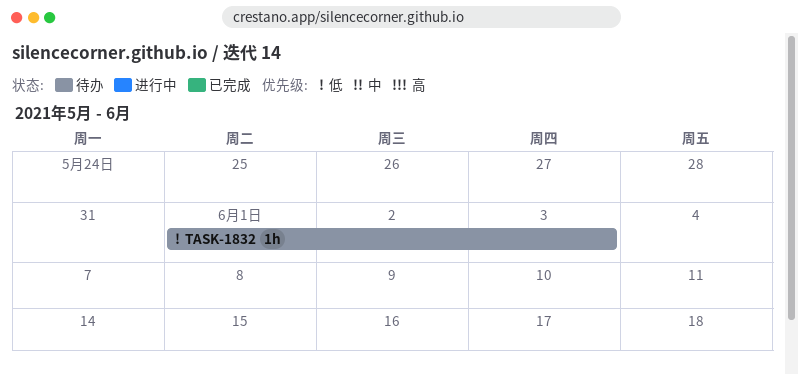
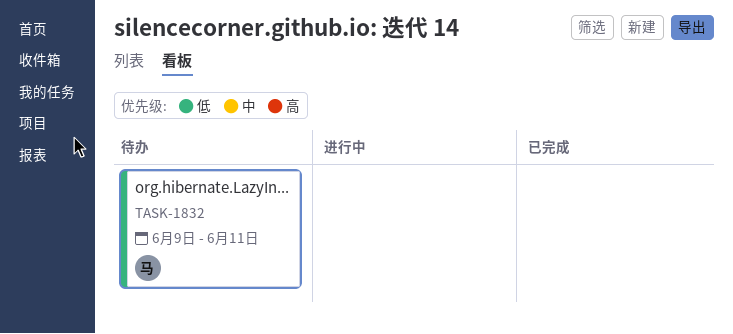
TASK-1832, start: Jun 1 -> Jun 9
TASK-1832, due: Jun 3 -> Jun 11

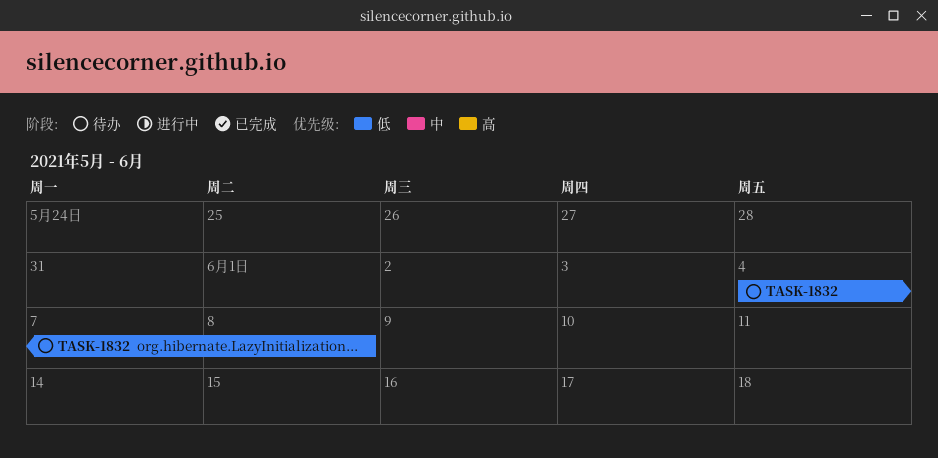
TASK-1832, start: Jun 9 -> Jun 4
TASK-1832, due: Jun 11 -> Jun 8

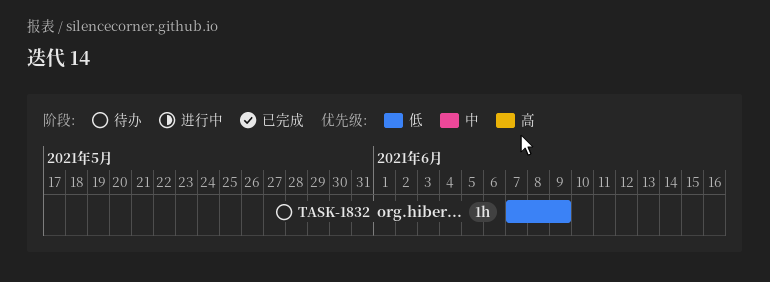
TASK-1832, start: Jun 4 -> Jun 7
TASK-1832, due: Jun 8 -> Jun 9

